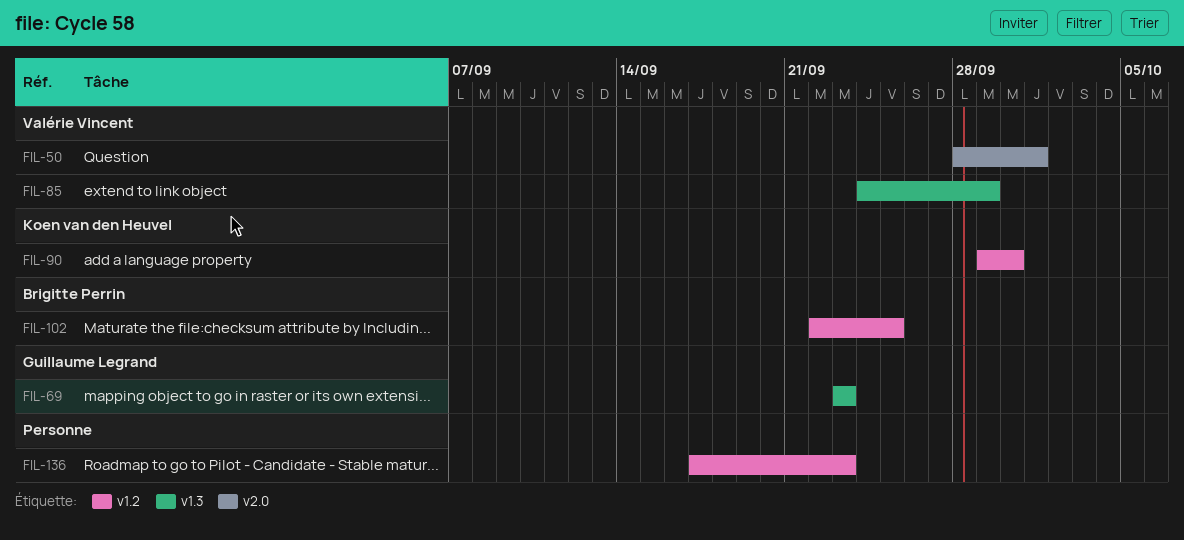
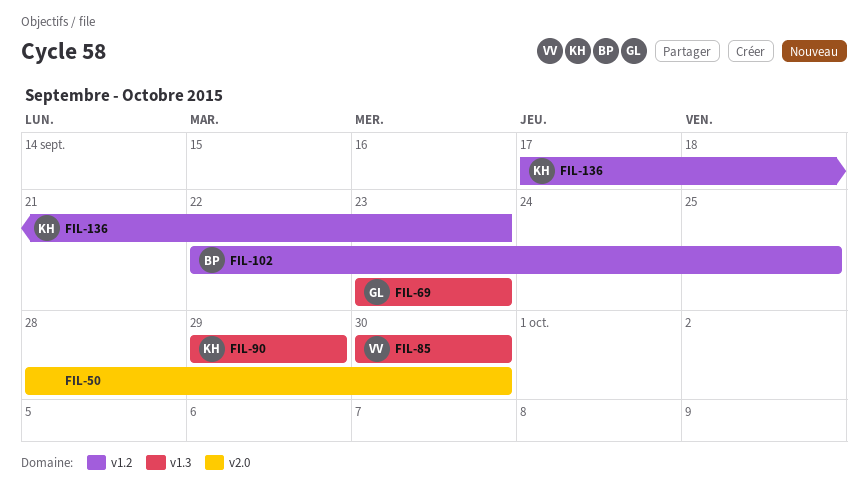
FIL-50, owner: Valérie Vincent -> none
FIL-50, due: Oct 1 -> Sep 30
FIL-85, start: Sep 24 -> Sep 30
FIL-85, due: Sep 29 -> Sep 30
FIL-90, label: v1.2 -> v1.3
FIL-90, due: Sep 30 -> Sep 29
FIL-136, owner: none -> Koen van den Heuvel

